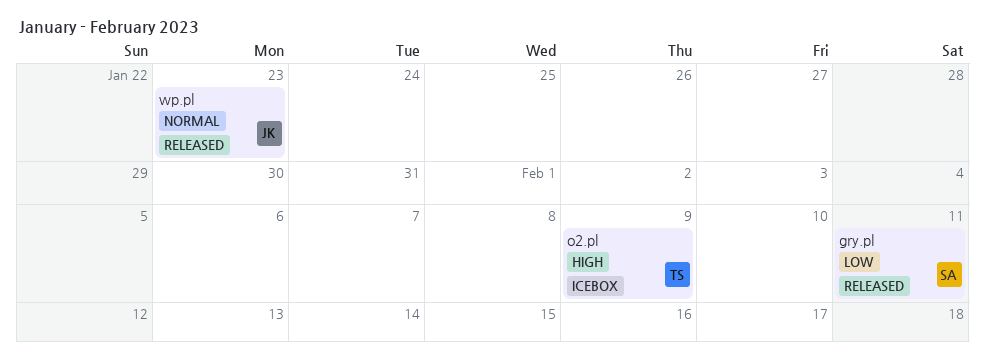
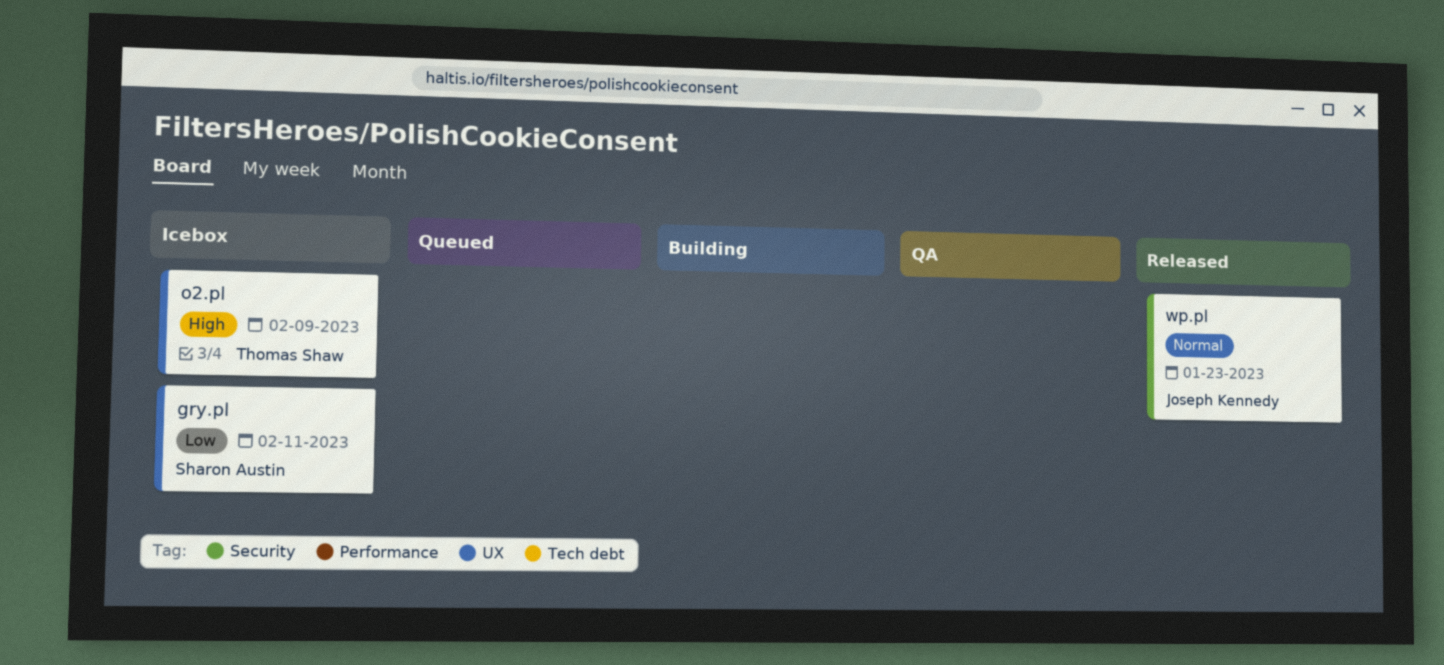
gry.pl, status: Released -> Icebox

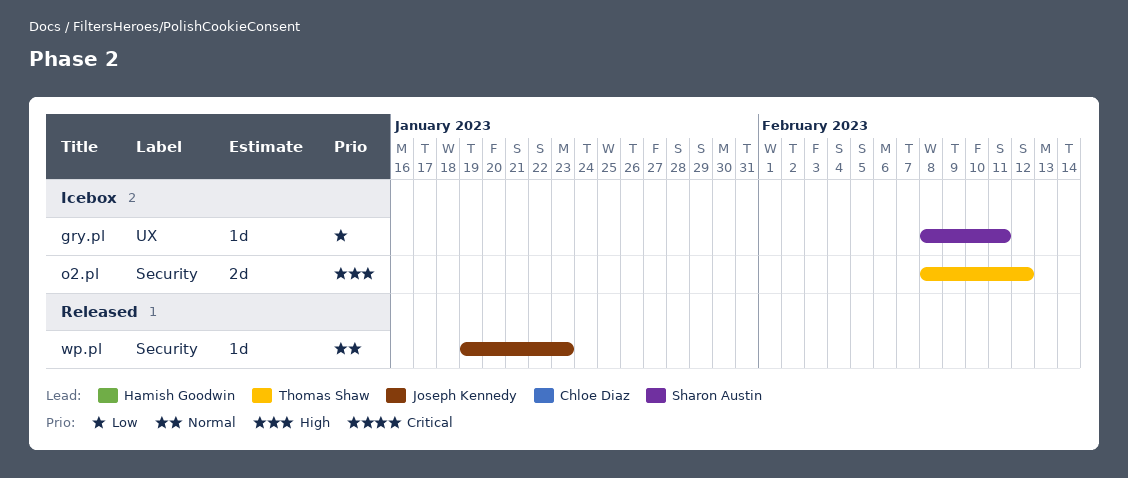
o2.pl, label: UX -> Security
o2.pl, due: Feb 9 -> Feb 12

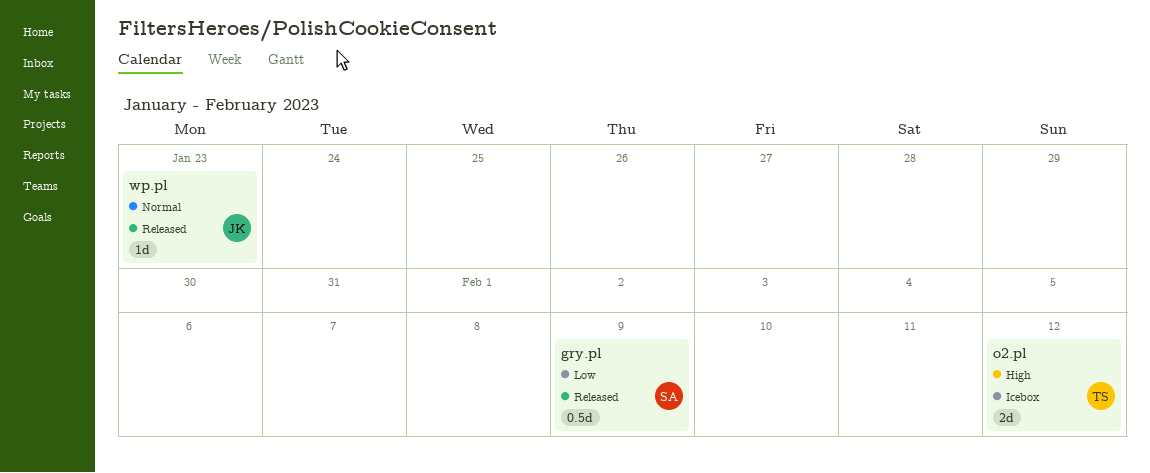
gry.pl, status: Icebox -> Released
gry.pl, estimate: 1d -> 0.5d
gry.pl, due: Feb 11 -> Feb 9

